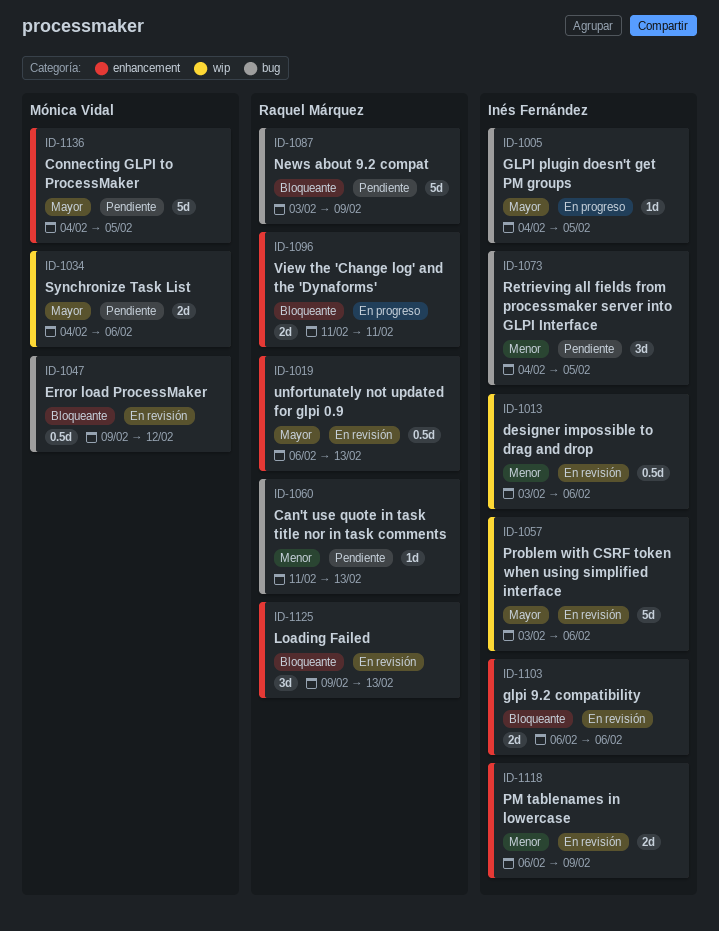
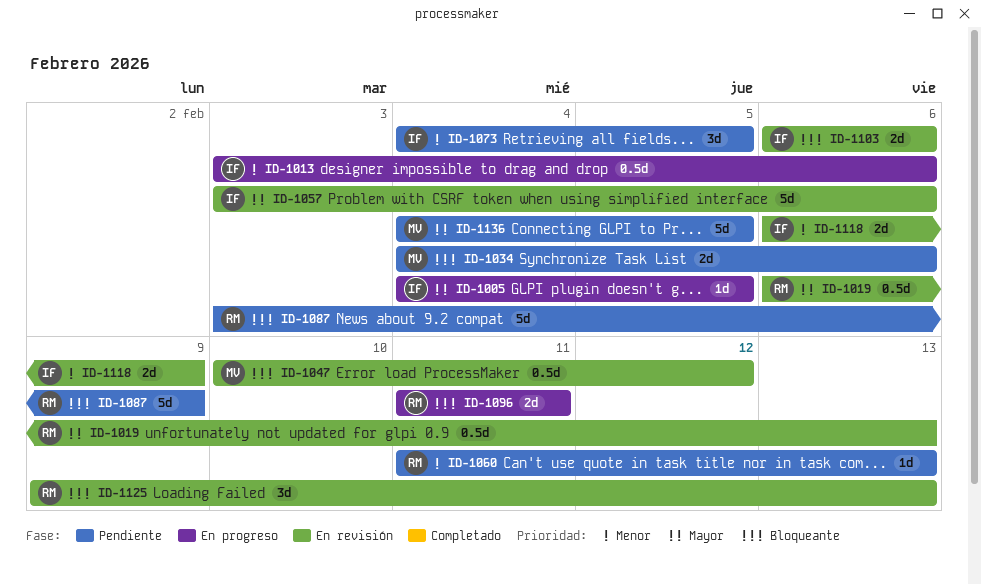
ID-1013, status: En revisión -> En progreso
ID-1034, priority: Mayor -> Bloqueante
ID-1047, start: Feb 9 -> Feb 10

